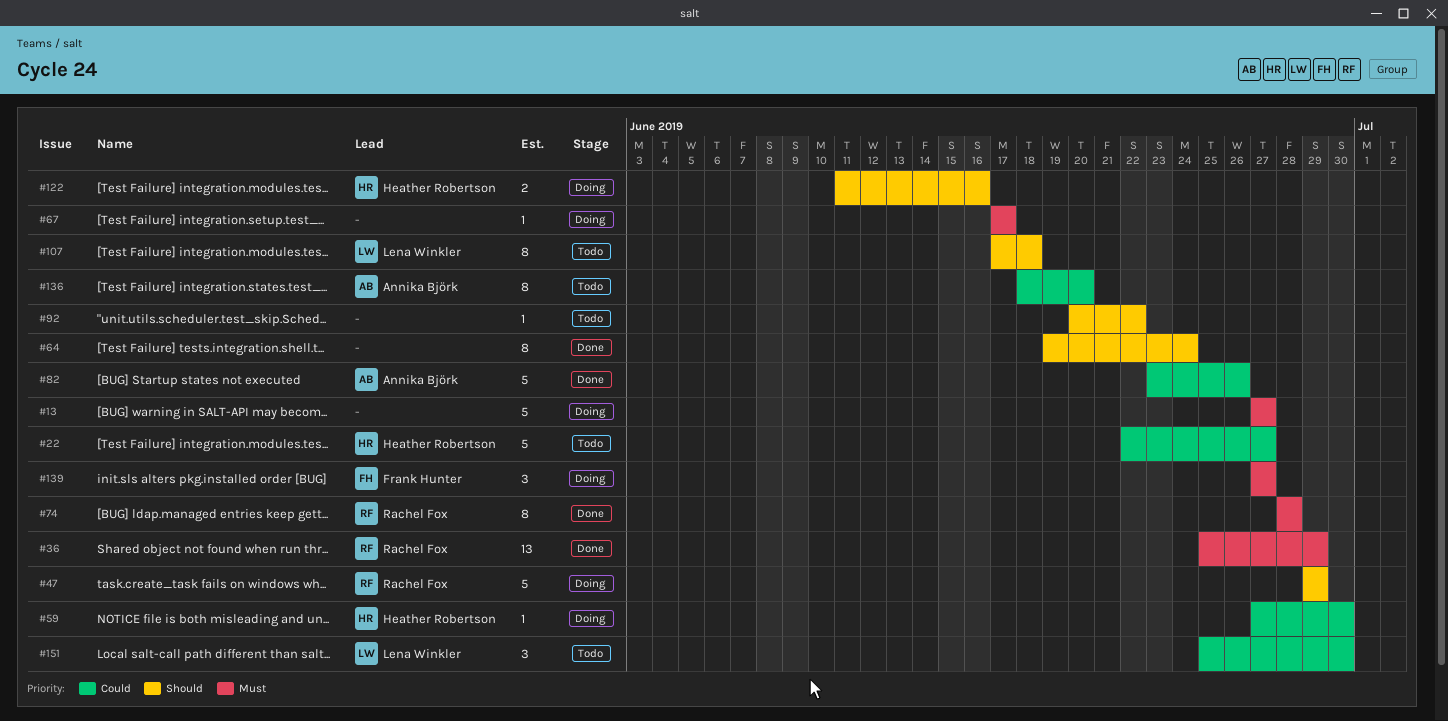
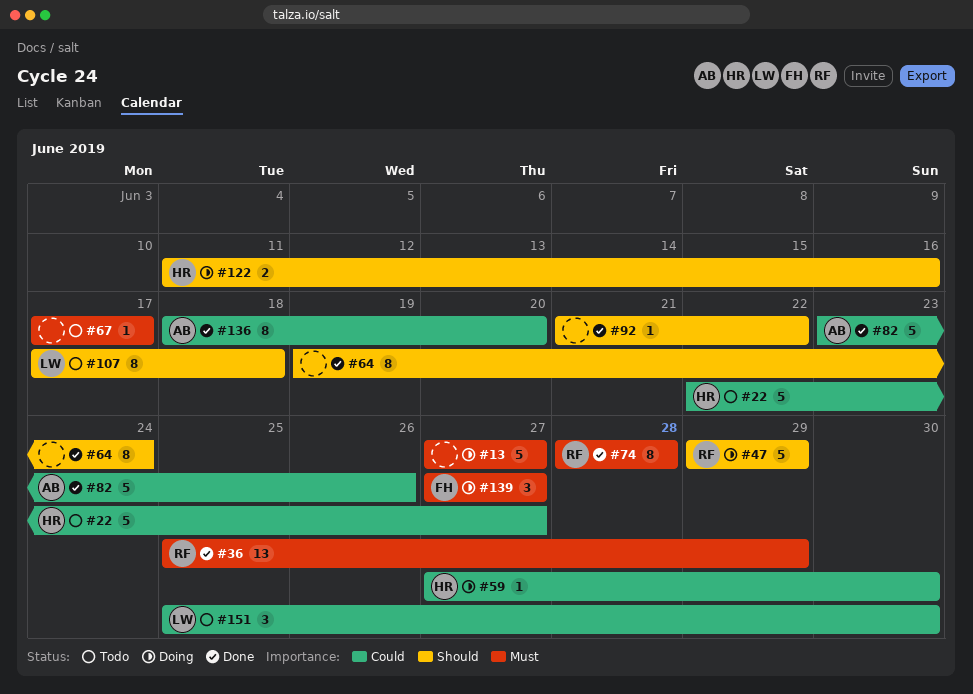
#67, status: Doing -> Todo
#92, status: Todo -> Done
#92, start: Jun 20 -> Jun 21
#136, status: Todo -> Done

